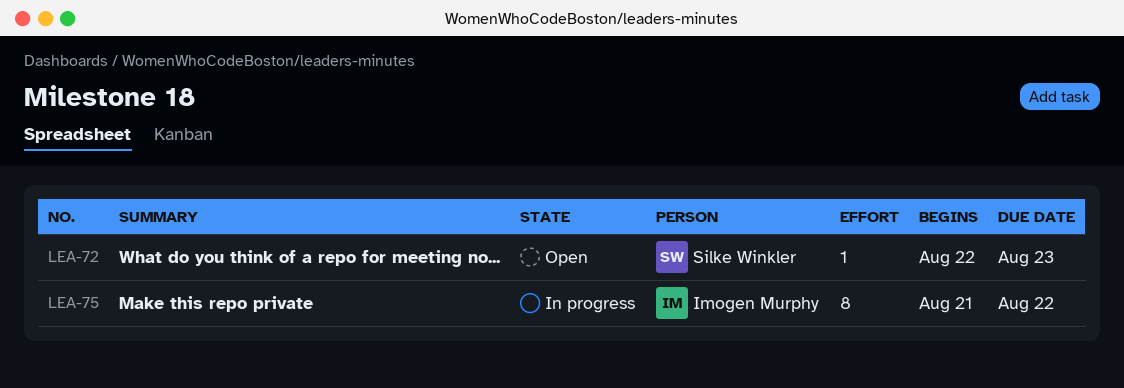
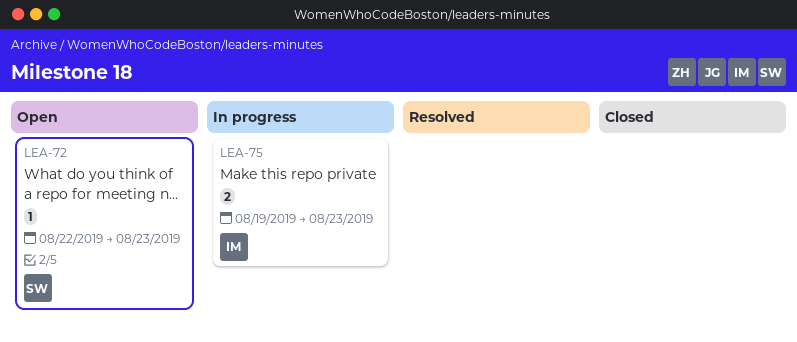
LEA-75, estimate: 8 -> 2
LEA-75, start: Aug 21 -> Aug 19
LEA-75, due: Aug 22 -> Aug 23

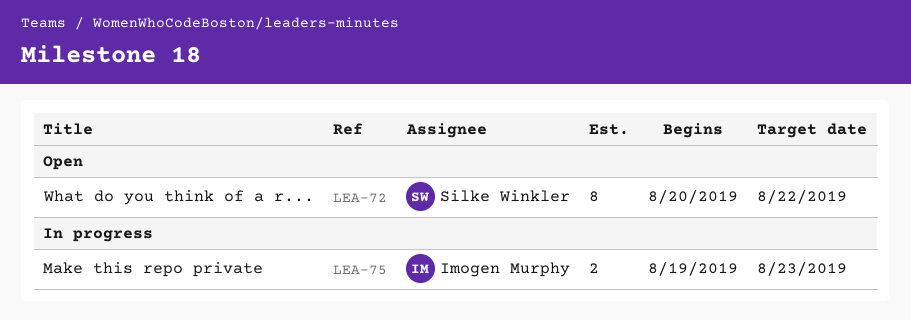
LEA-72, estimate: 1 -> 8
LEA-72, start: Aug 22 -> Aug 20
LEA-72, due: Aug 23 -> Aug 22

